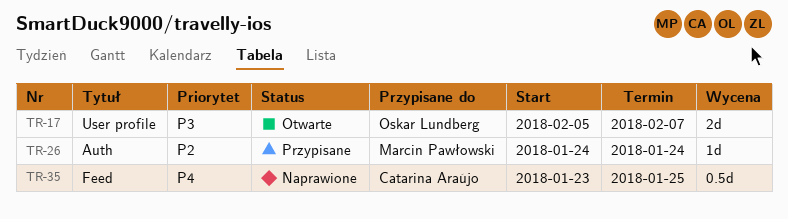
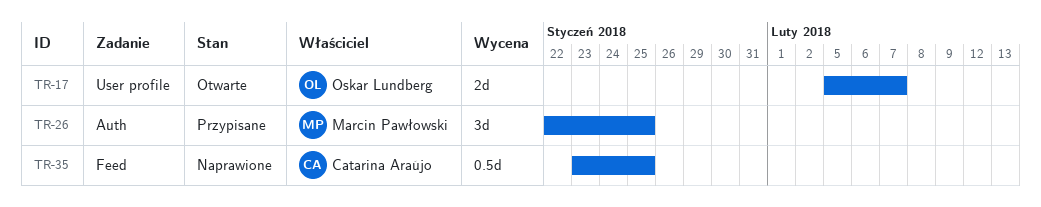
TR-26, estimate: 1d -> 3d
TR-26, start: Jan 24 -> Jan 22
TR-26, due: Jan 24 -> Jan 25

